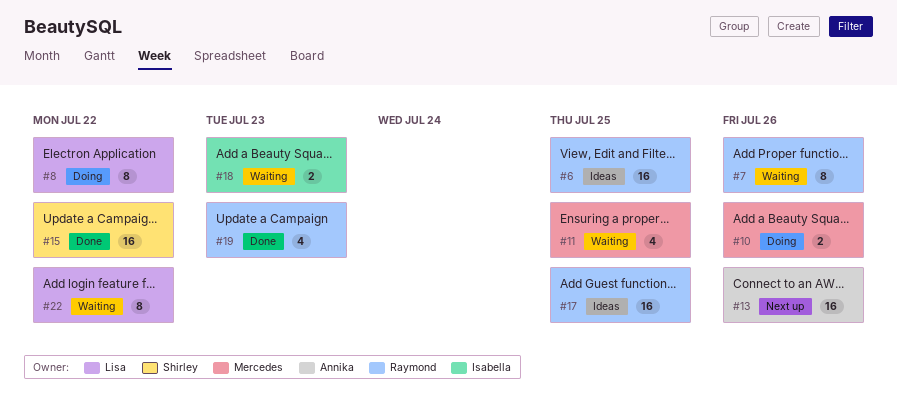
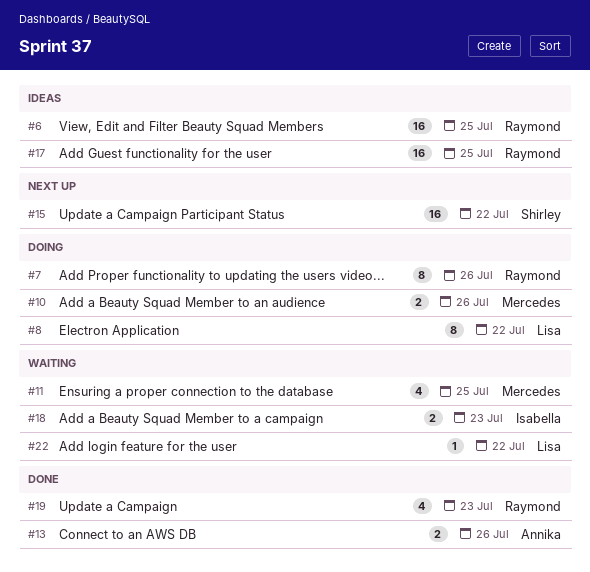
#7, status: Waiting -> Doing
#13, status: Next up -> Done
#13, estimate: 16 -> 2
#15, status: Done -> Next up
#22, estimate: 8 -> 1

